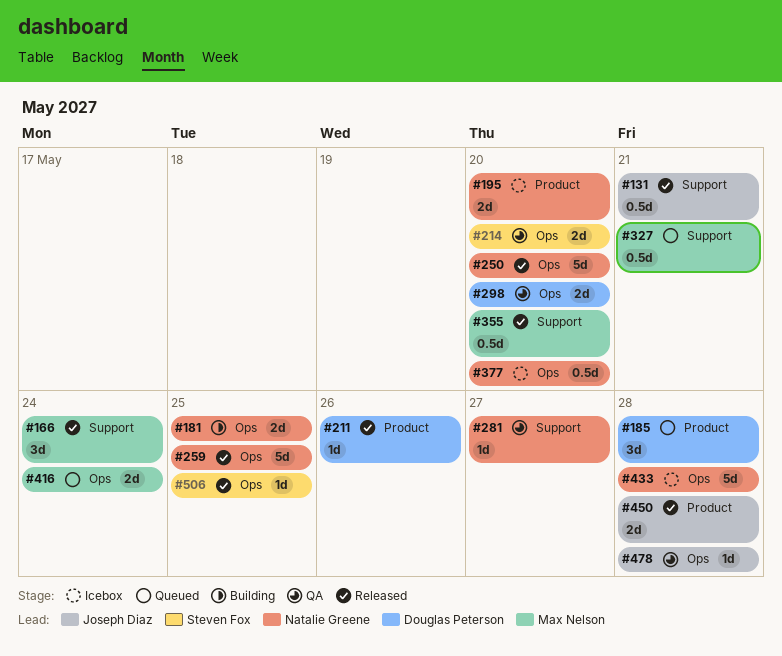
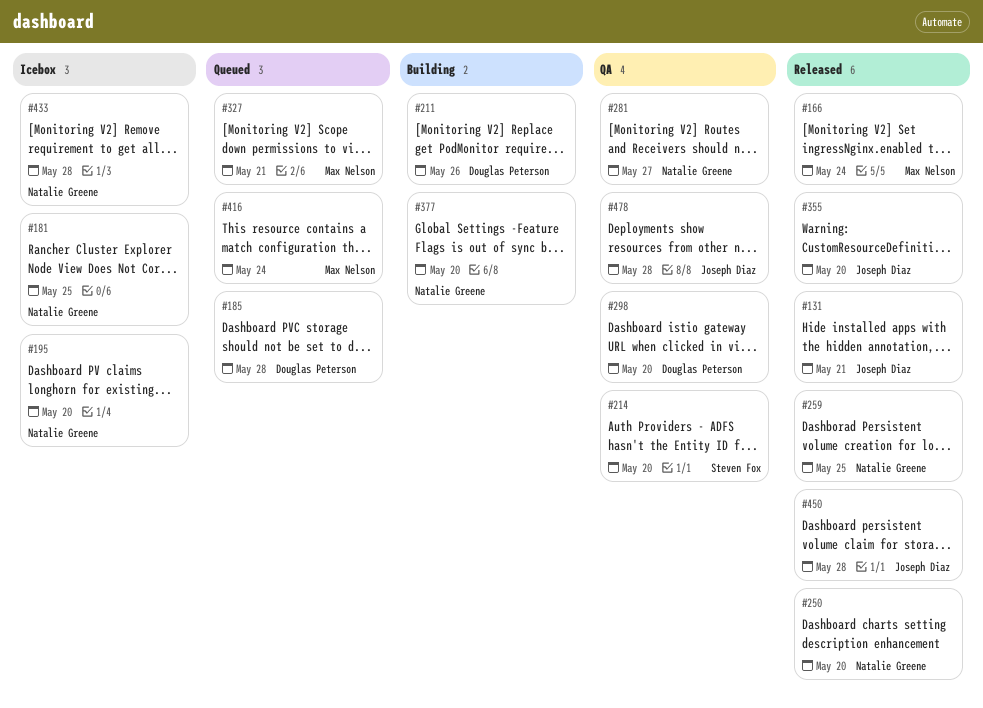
#181, status: Building -> Icebox
#211, status: Released -> Building
#355, owner: Max Nelson -> Joseph Diaz
#377, status: Icebox -> Building
#506: present -> none

